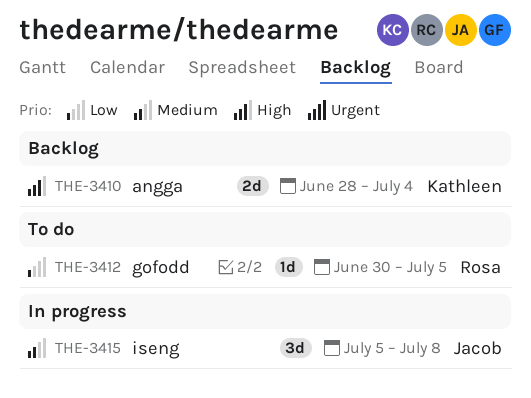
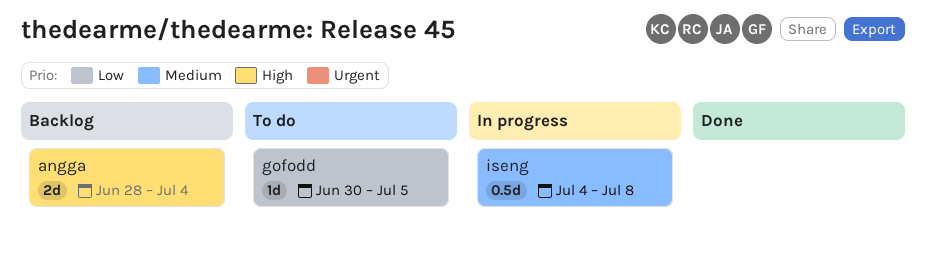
iseng, estimate: 3d -> 0.5d
iseng, start: Jul 5 -> Jul 4

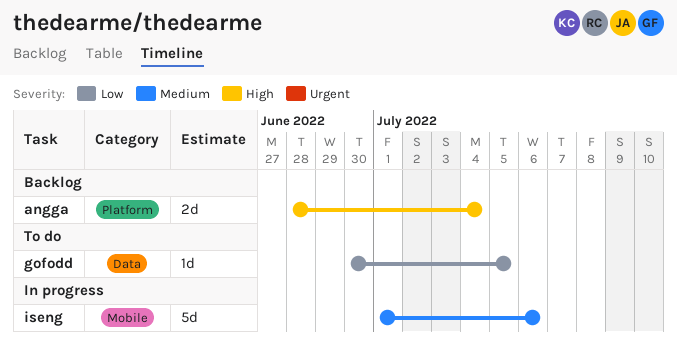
iseng, estimate: 0.5d -> 5d
iseng, start: Jul 4 -> Jul 1
iseng, due: Jul 8 -> Jul 6

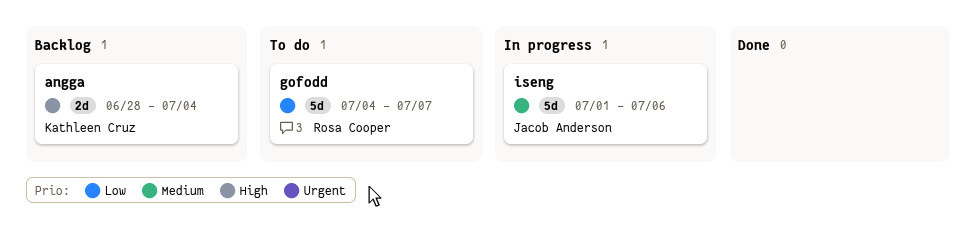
gofodd, estimate: 1d -> 5d
gofodd, start: Jun 30 -> Jul 4
gofodd, due: Jul 5 -> Jul 7

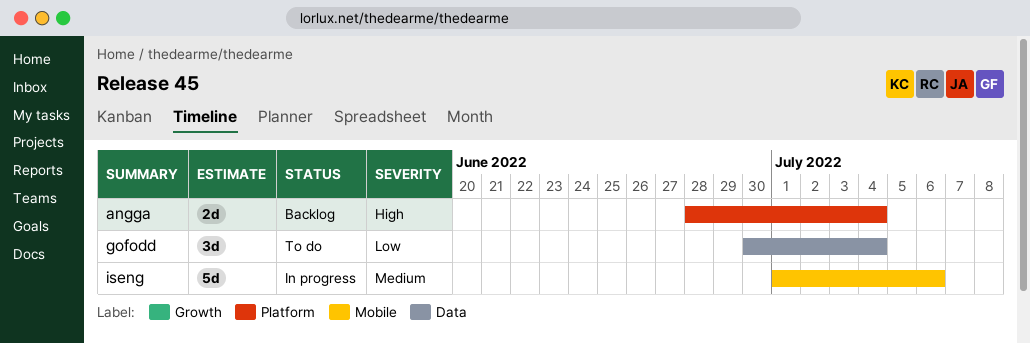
gofodd, estimate: 5d -> 3d
gofodd, start: Jul 4 -> Jun 30
gofodd, due: Jul 7 -> Jul 4

